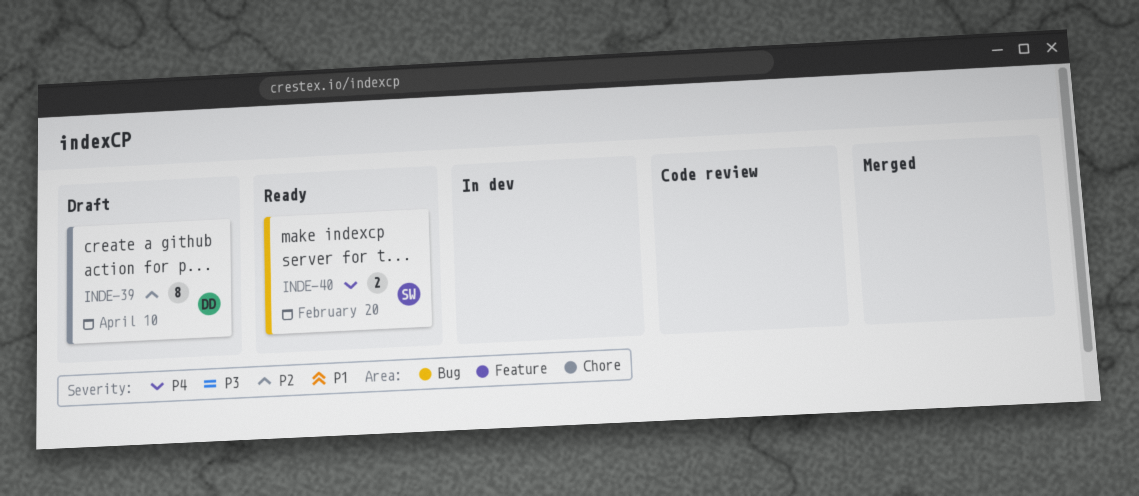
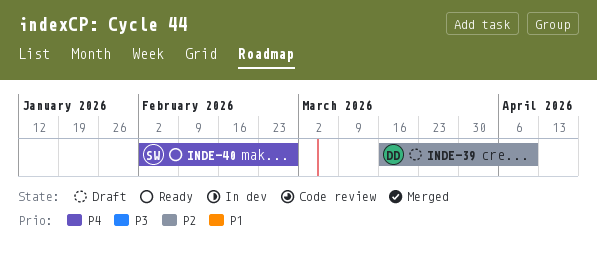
INDE-40, due: Feb 20 -> Feb 27

